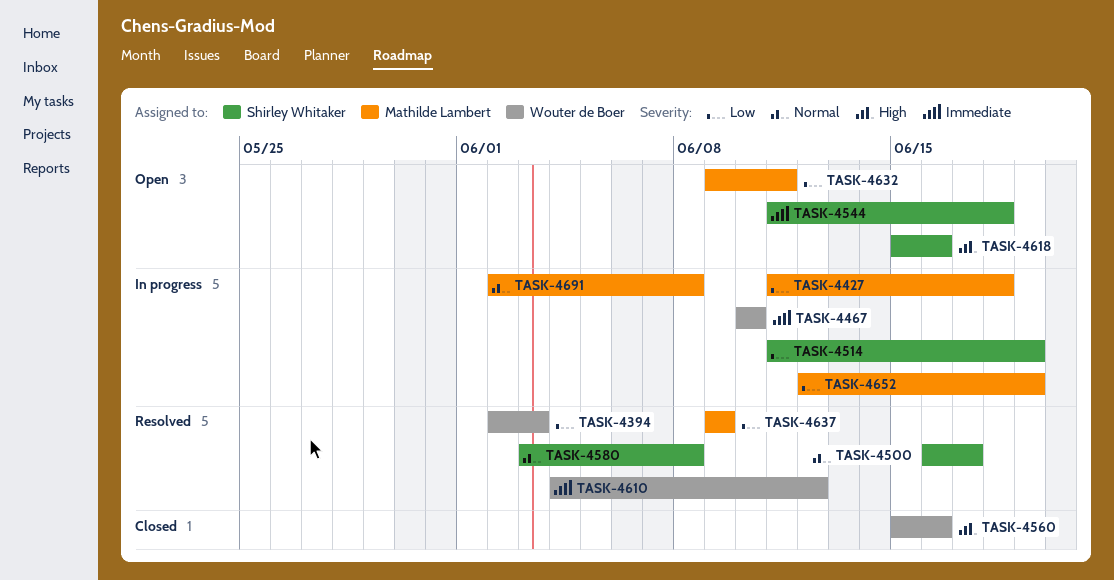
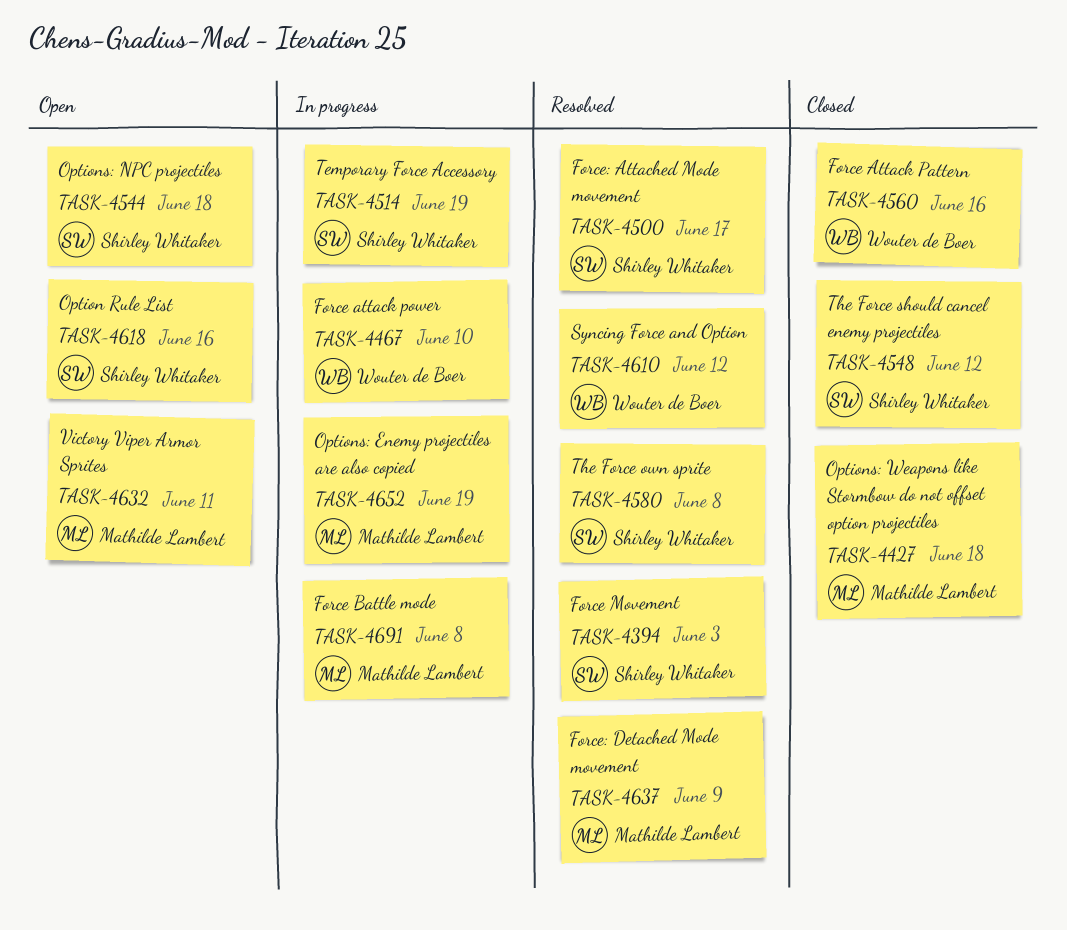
TASK-4394, owner: Wouter de Boer -> Shirley Whitaker
TASK-4427, status: In progress -> Closed
TASK-4548: none -> present

